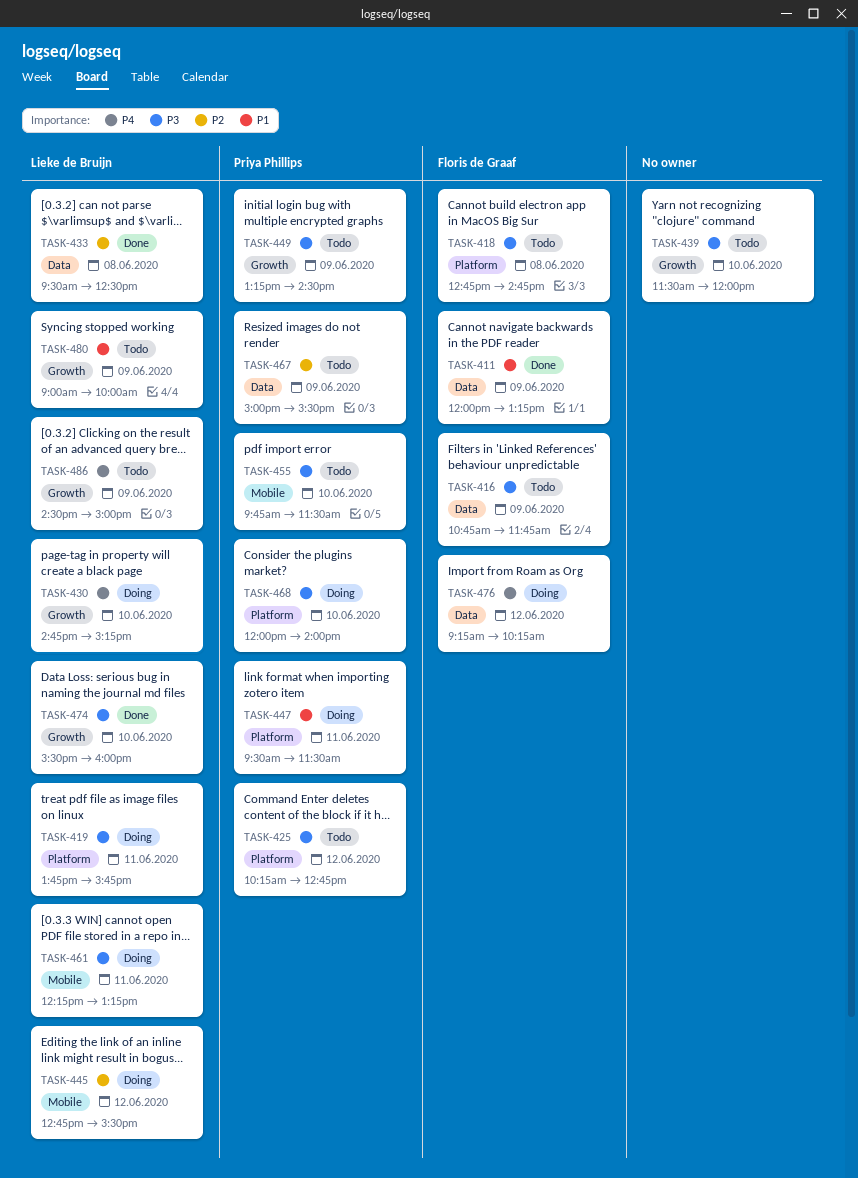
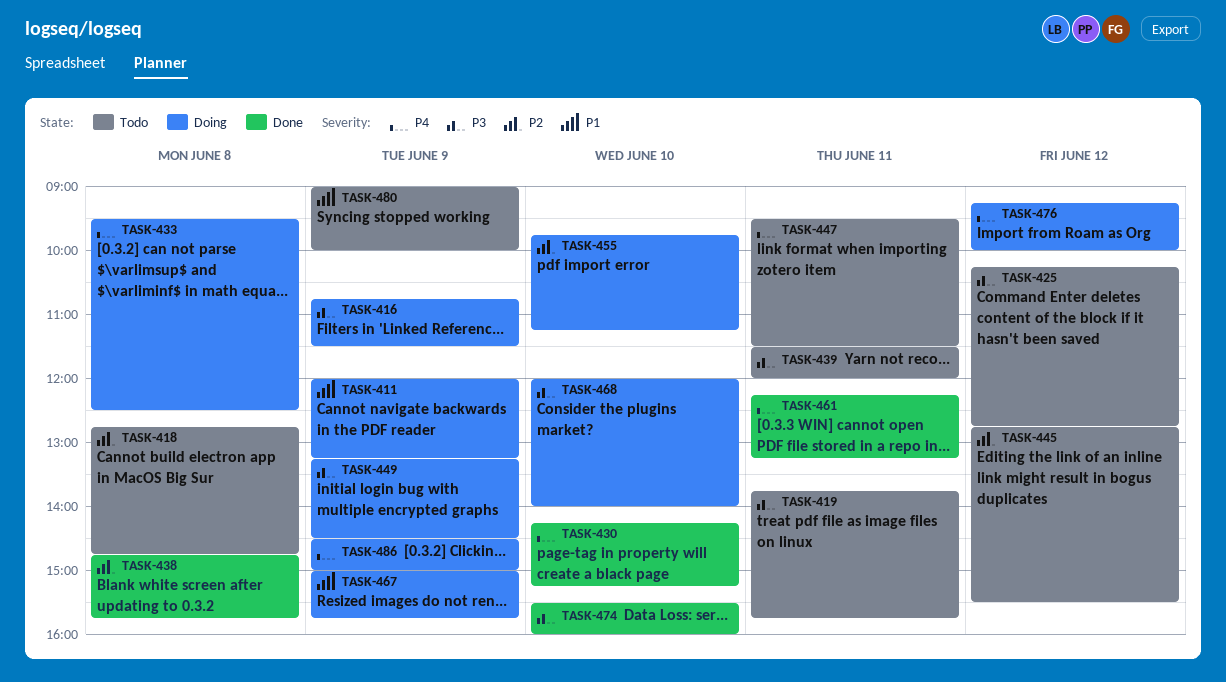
TASK-411, status: Done -> Doing
TASK-416, status: Todo -> Doing
TASK-416, ends: 11:45 -> 11:30
TASK-418, priority: P3 -> P2
TASK-419, status: Doing -> Todo
TASK-430, status: Doing -> Done
TASK-430, begins: 14:45 -> 14:15
TASK-433, status: Done -> Doing
TASK-433, priority: P2 -> P4
TASK-438: none -> present
TASK-439, day: Jun 10 -> Jun 11
TASK-445, status: Doing -> Todo
TASK-447, status: Doing -> Todo
TASK-447, priority: P1 -> P4
TASK-449, status: Todo -> Doing
TASK-455, status: Todo -> Doing
TASK-455, priority: P3 -> P2
TASK-455, ends: 11:30 -> 11:15
TASK-461, status: Doing -> Done
TASK-461, priority: P3 -> P4
TASK-467, status: Todo -> Doing
TASK-467, priority: P2 -> P1
TASK-467, ends: 15:30 -> 15:45
TASK-476, ends: 10:15 -> 10:00
TASK-486, status: Todo -> Doing

